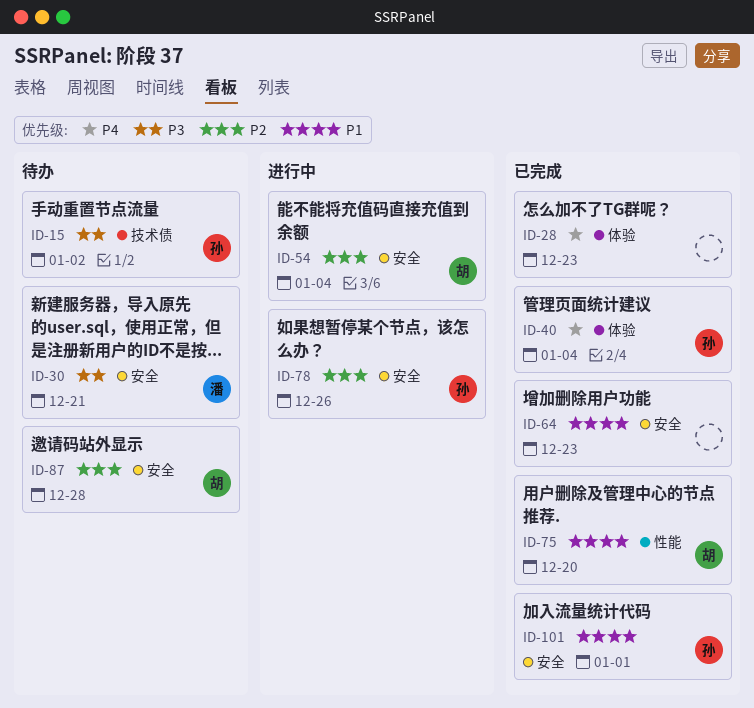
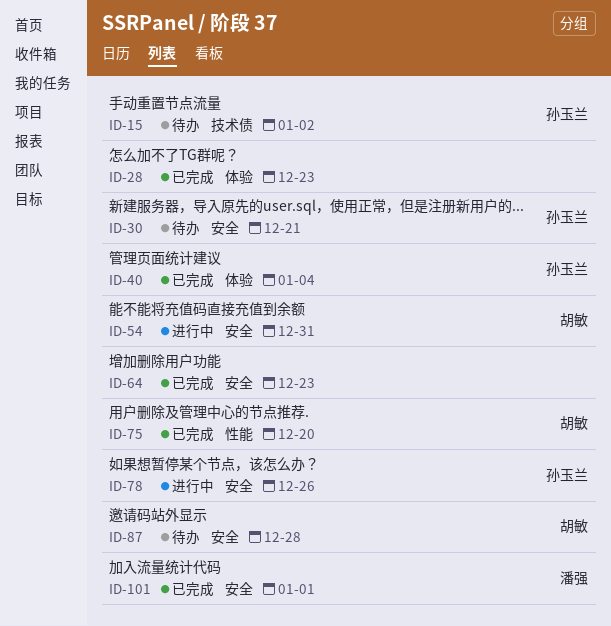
ID-30, owner: 潘强 -> 孙玉兰
ID-54, due: Jan 4 -> Dec 31
ID-101, owner: 孙玉兰 -> 潘强

